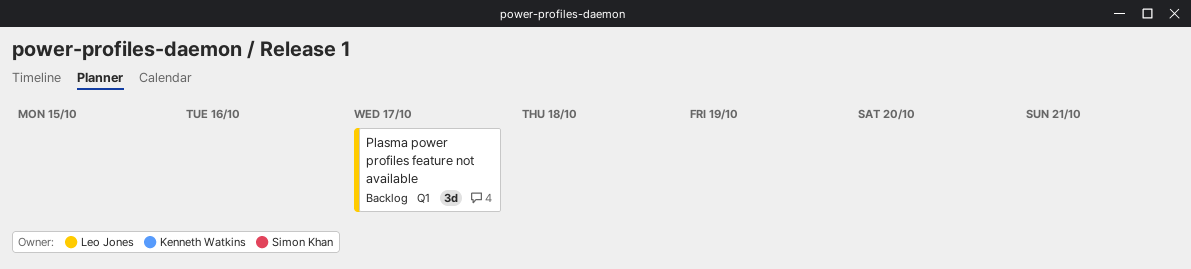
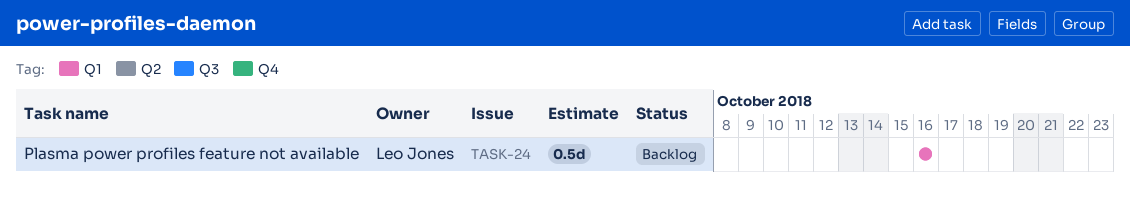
Plasma power profiles feature not available, estimate: 3d -> 0.5d
Plasma power profiles feature not available, due: Oct 17 -> Oct 16

